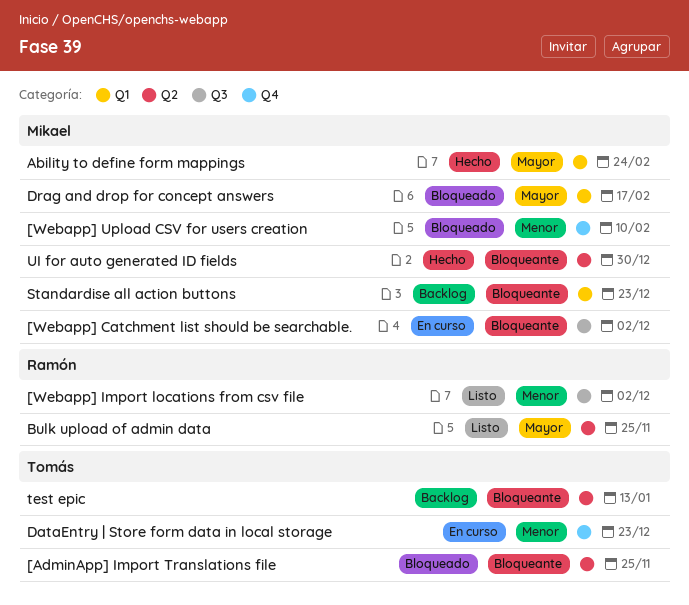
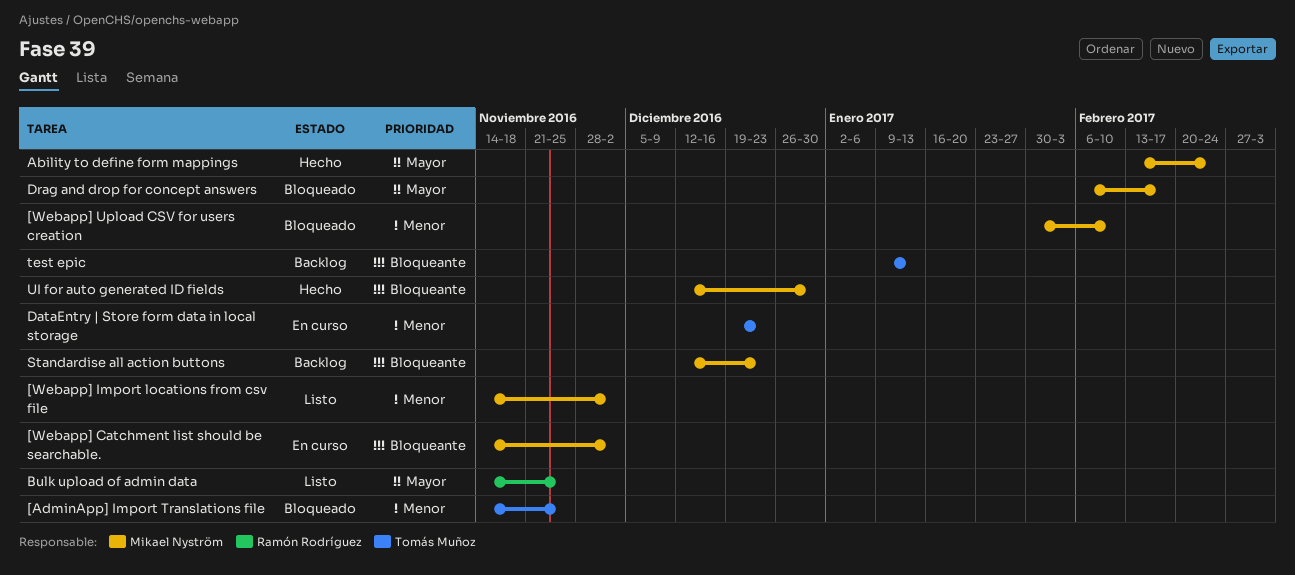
[AdminApp] Import Translations file, priority: Bloqueante -> Menor
[Webapp] Import locations from csv file, owner: Ramón Rodríguez -> Mikael Nyström

